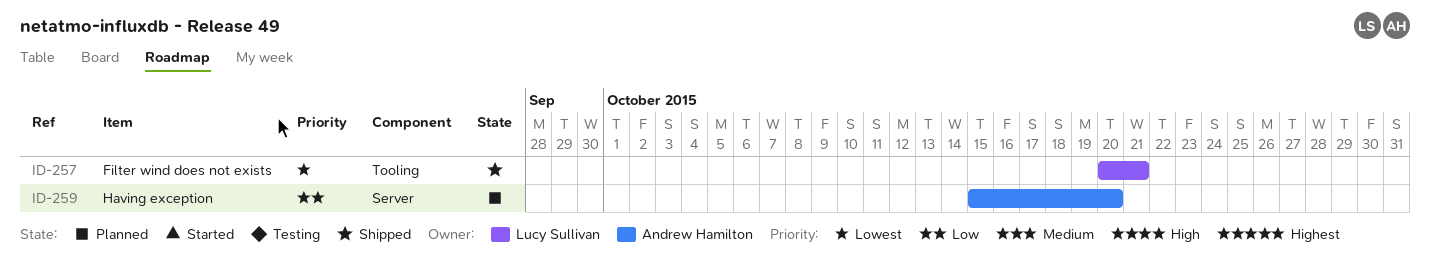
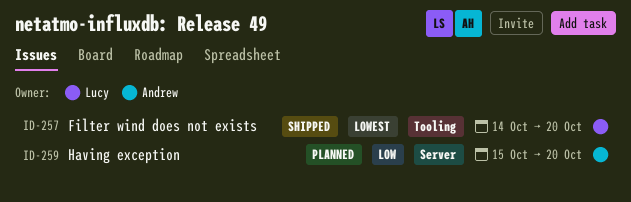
ID-257, start: Oct 20 -> Oct 14
ID-257, due: Oct 21 -> Oct 20

